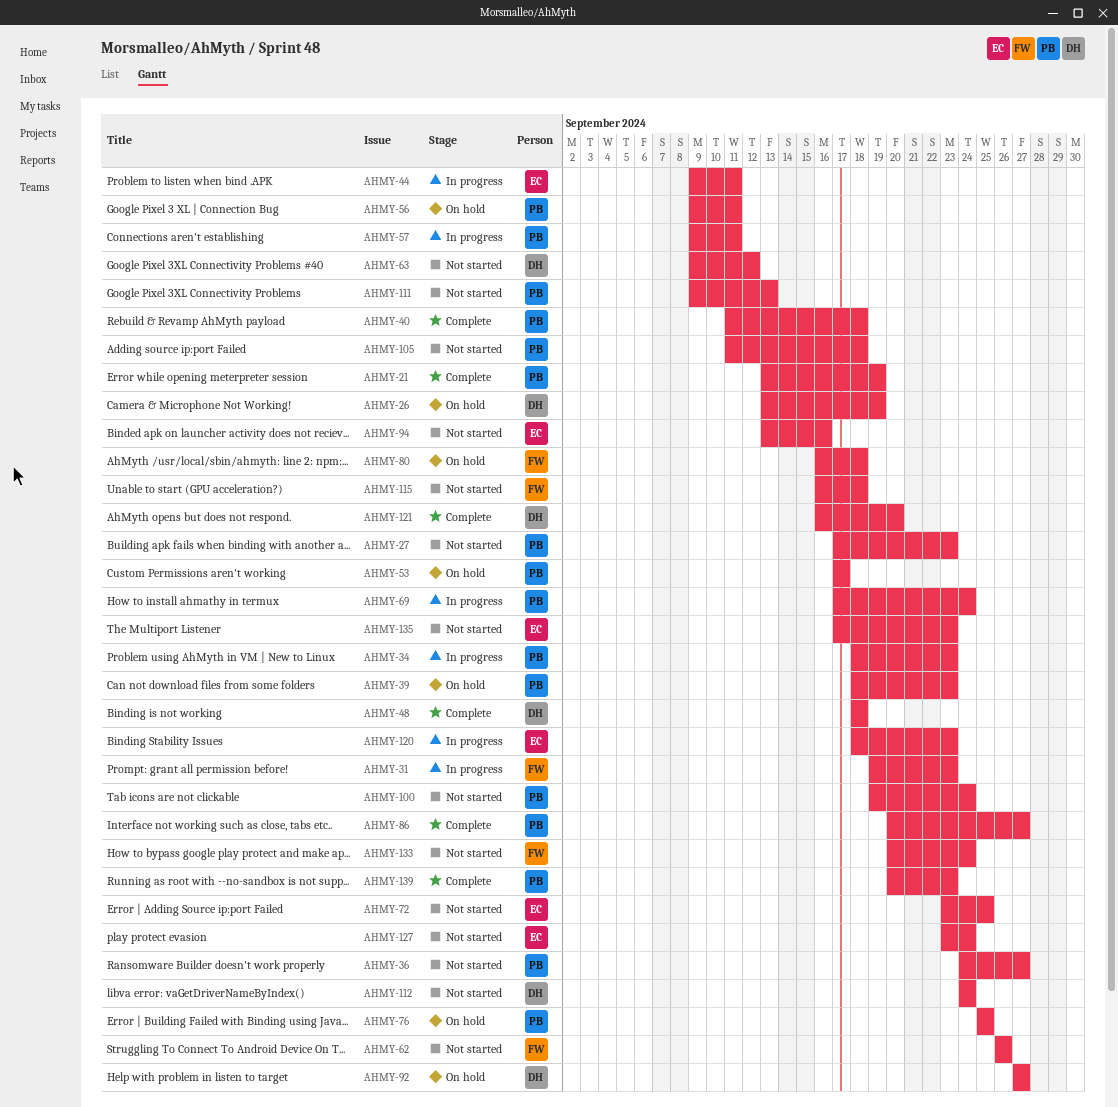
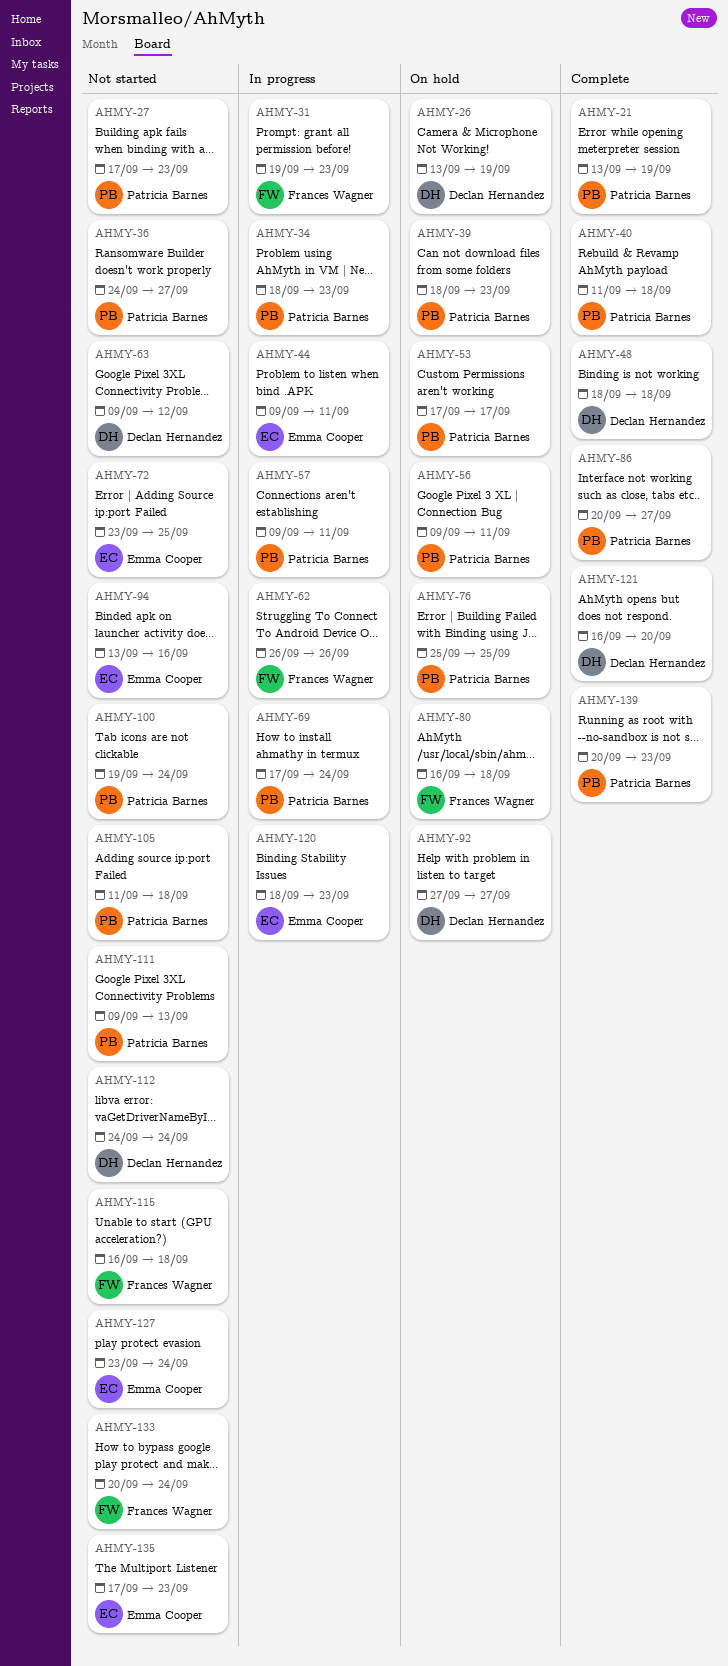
AHMY-62, status: Not started -> In progress

